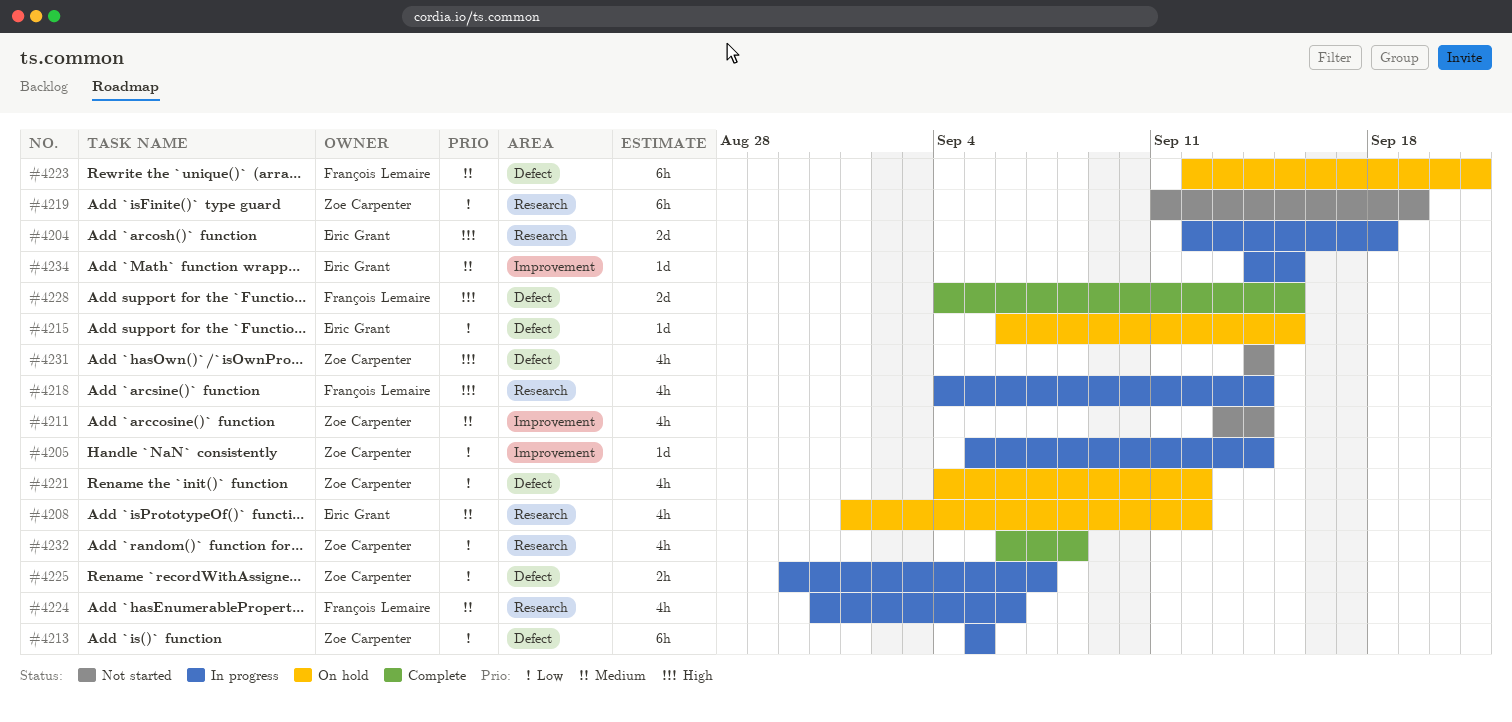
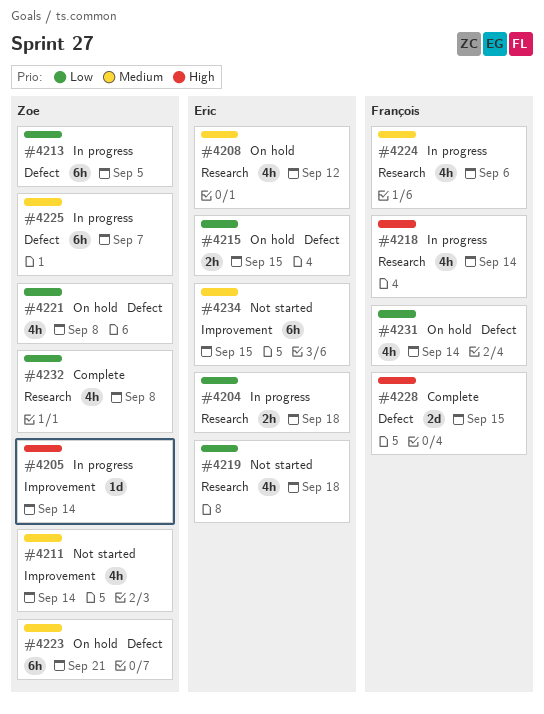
#4204, priority: High -> Low
#4204, estimate: 2d -> 2h
#4205, priority: Low -> High
#4215, estimate: 1d -> 2h
#4219, owner: Zoe Carpenter -> Eric Grant
#4219, estimate: 6h -> 4h
#4219, due: Sep 19 -> Sep 18
#4221, due: Sep 12 -> Sep 8
#4223, owner: François Lemaire -> Zoe Carpenter
#4225, priority: Low -> Medium
#4225, estimate: 2h -> 6h
#4231, status: Not started -> On hold
#4231, owner: Zoe Carpenter -> François Lemaire
#4231, priority: High -> Low
#4234, status: In progress -> Not started
#4234, estimate: 1d -> 6h

